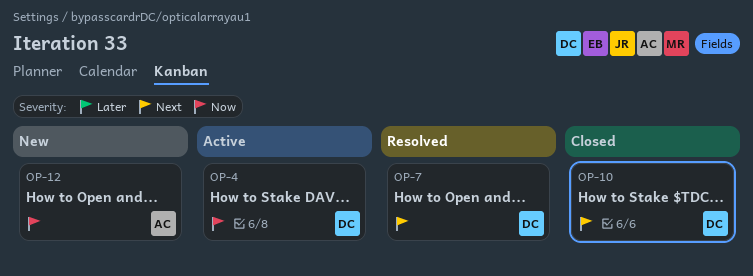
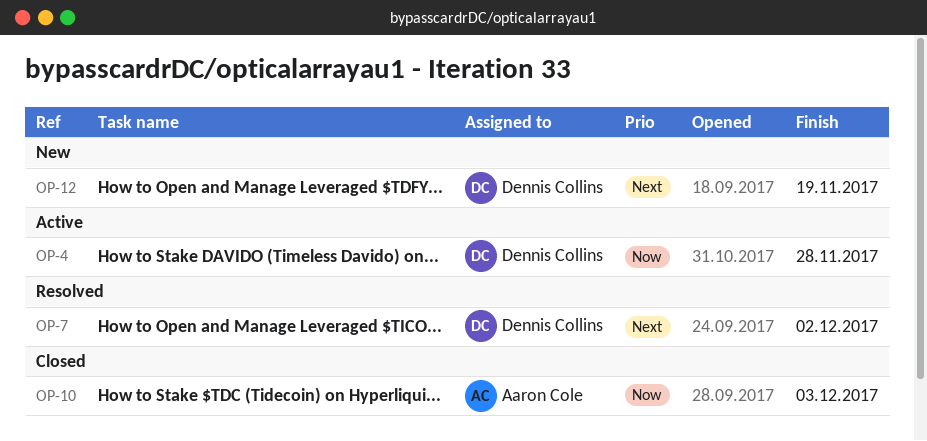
OP-10, owner: Dennis Collins -> Aaron Cole
OP-10, priority: Next -> Now
OP-12, owner: Aaron Cole -> Dennis Collins
OP-12, priority: Now -> Next

